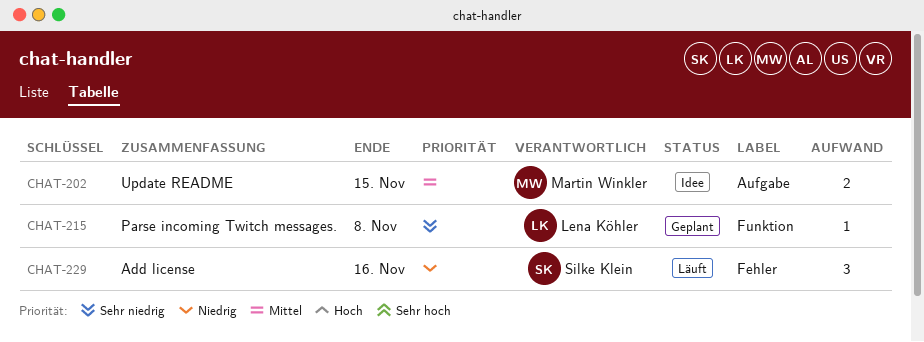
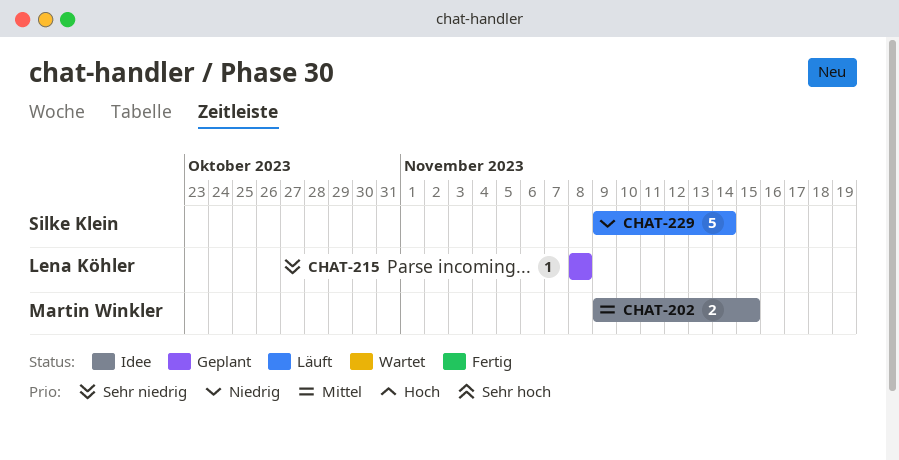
CHAT-229, estimate: 3 -> 5
CHAT-229, due: Nov 16 -> Nov 14

